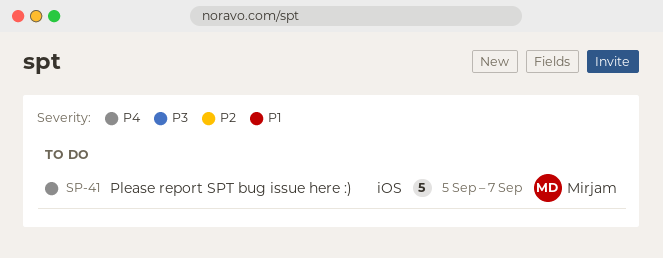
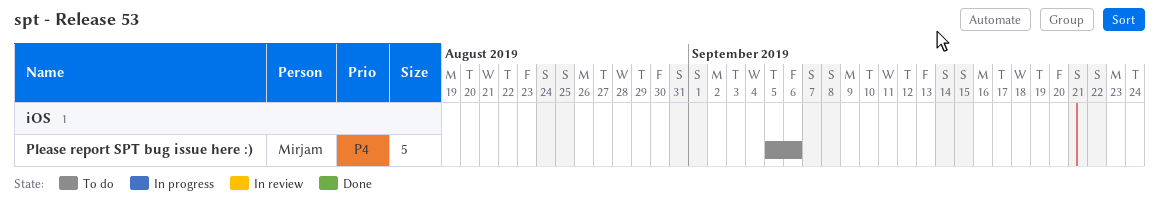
Please report SPT bug issue here :), due: Sep 7 -> Sep 6

